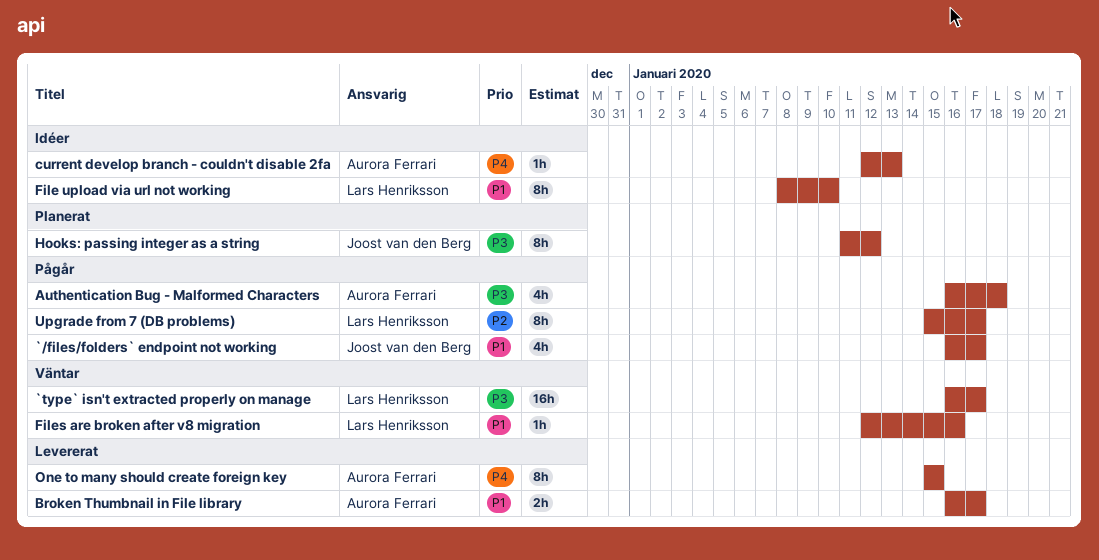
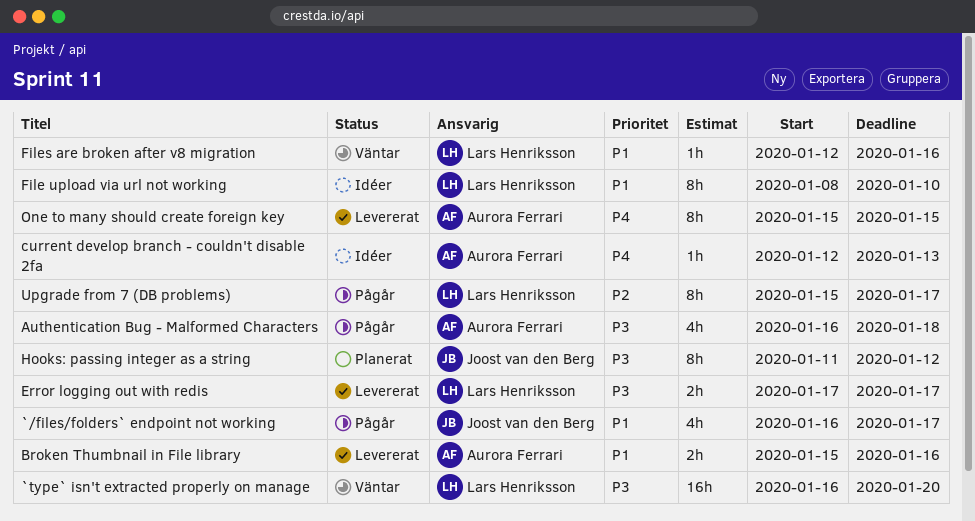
`type` isn't extracted properly on manage, due: Jan 17 -> Jan 20
Broken Thumbnail in File library, start: Jan 16 -> Jan 15
Broken Thumbnail in File library, due: Jan 17 -> Jan 16
Error logging out with redis: none -> present

